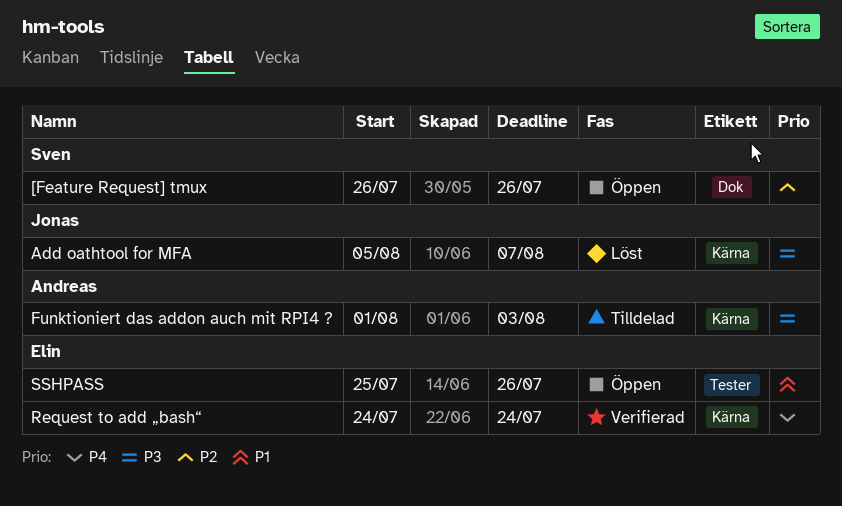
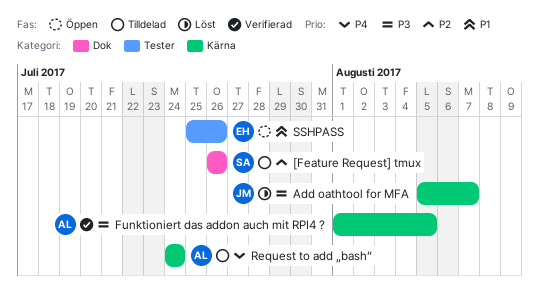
[Feature Request] tmux, status: Öppen -> Tilldelad
Funktioniert das addon auch mit RPI4 ?, status: Tilldelad -> Verifierad
Funktioniert das addon auch mit RPI4 ?, due: Aug 3 -> Aug 5
Request to add „bash“, status: Verifierad -> Tilldelad
Request to add „bash“, owner: Elin -> Andreas

